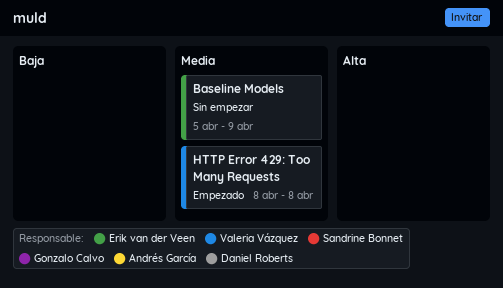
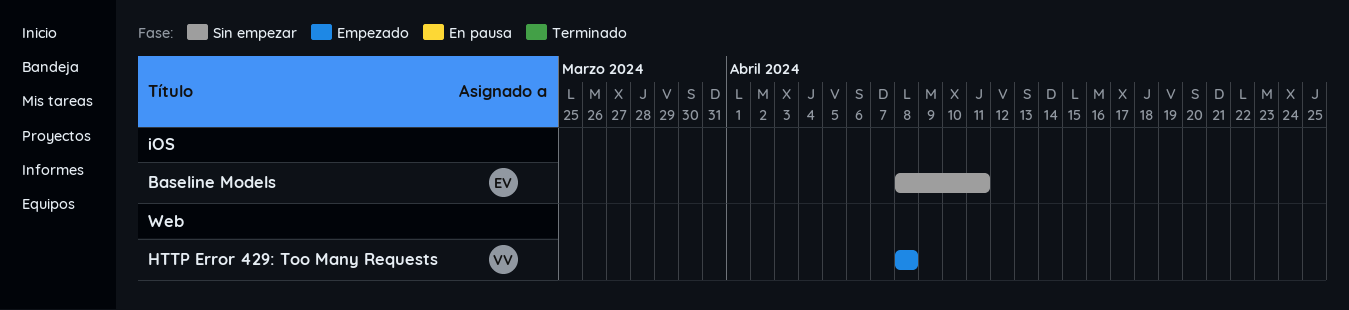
Baseline Models, start: Apr 5 -> Apr 8
Baseline Models, due: Apr 9 -> Apr 11

